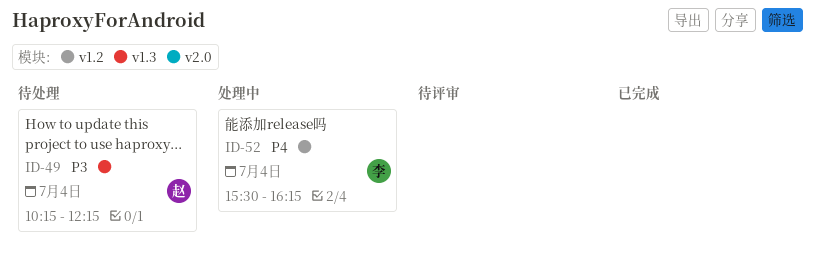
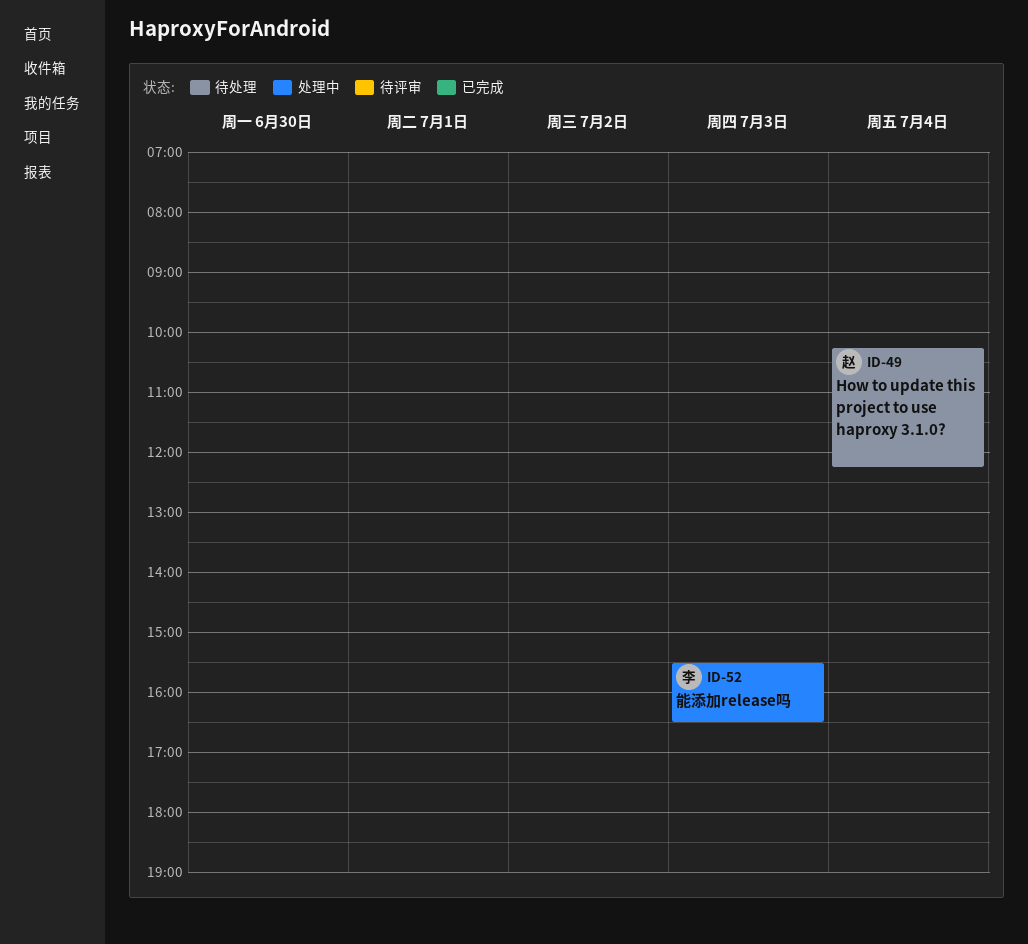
ID-52, day: Jul 4 -> Jul 3
ID-52, ends: 16:15 -> 16:30

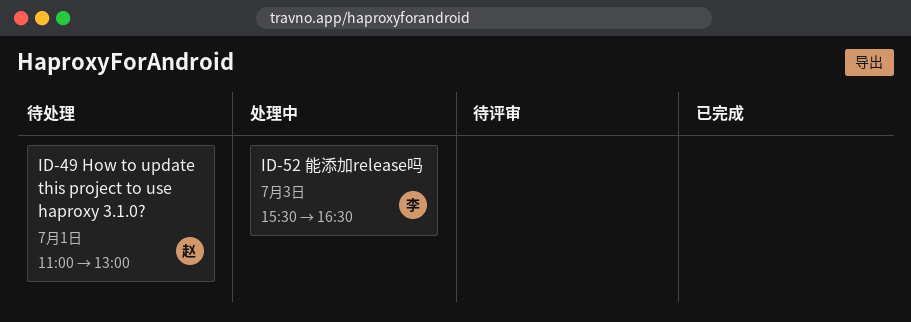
ID-49, day: Jul 4 -> Jul 1
ID-49, begins: 10:15 -> 11:00
ID-49, ends: 12:15 -> 13:00

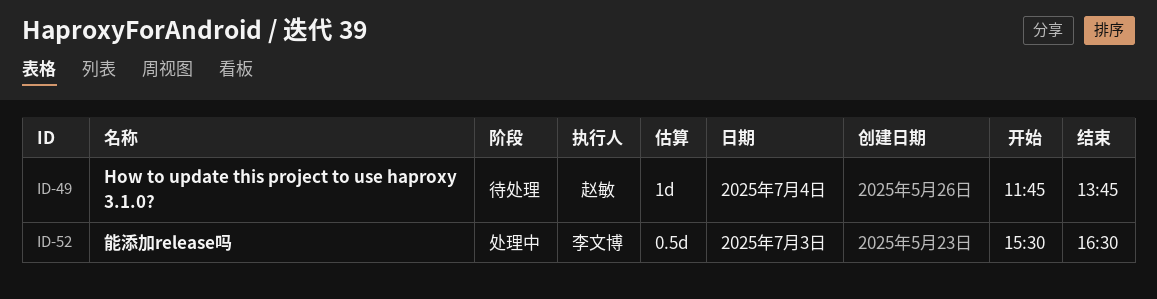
ID-49, day: Jul 1 -> Jul 4
ID-49, begins: 11:00 -> 11:45
ID-49, ends: 13:00 -> 13:45

